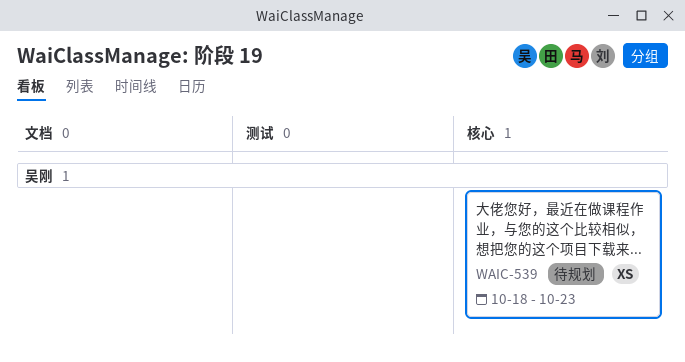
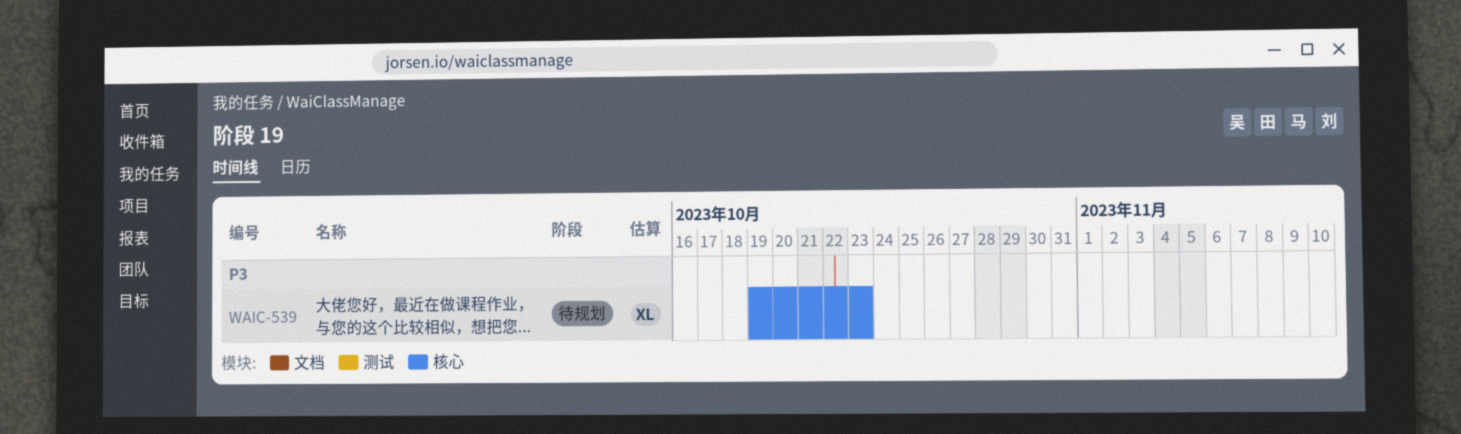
WAIC-539, estimate: XS -> XL
WAIC-539, start: Oct 18 -> Oct 19

